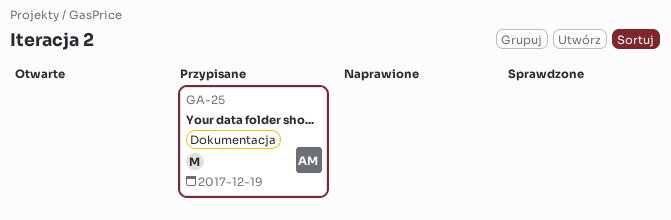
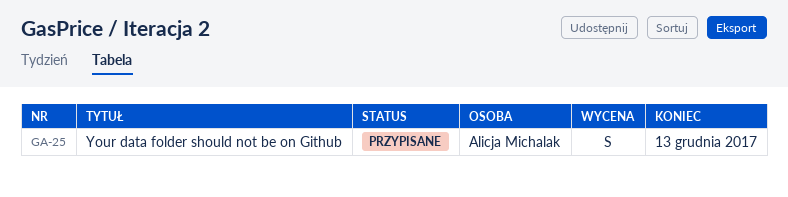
GA-25, estimate: M -> S
GA-25, due: Dec 19 -> Dec 13

